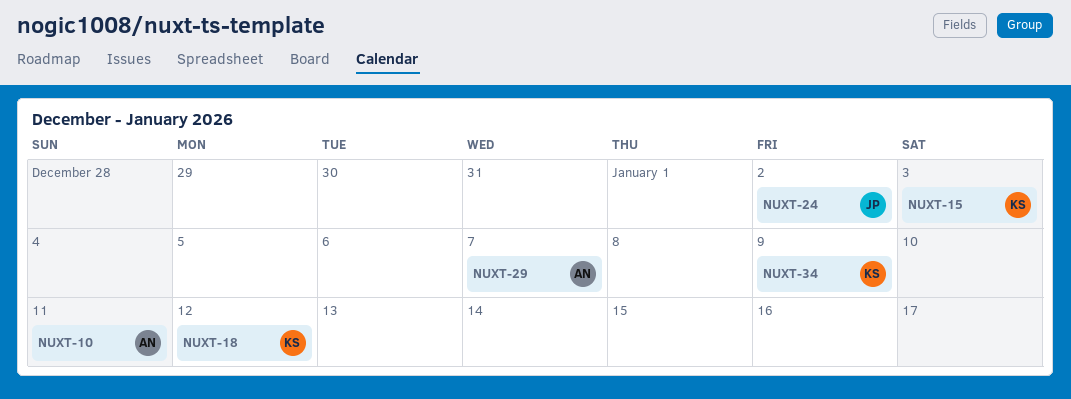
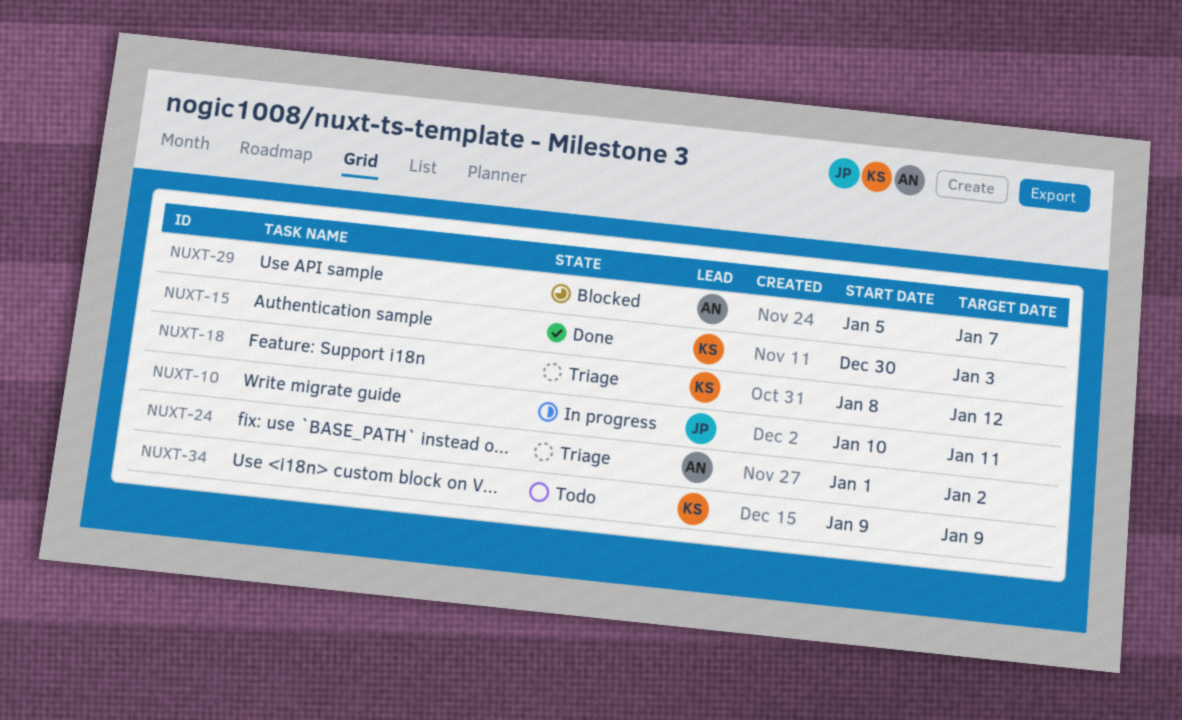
NUXT-10, owner: AN -> JP
NUXT-24, owner: JP -> AN

